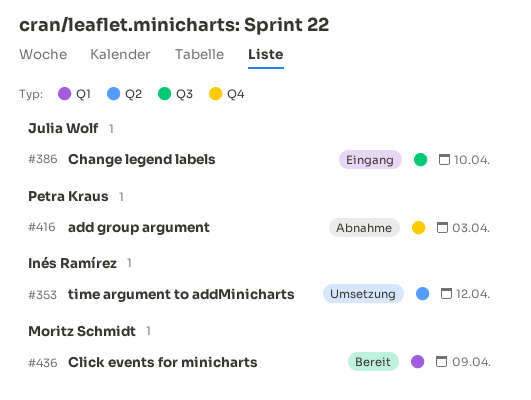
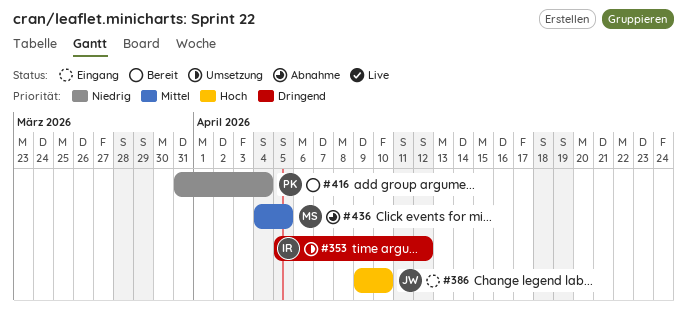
#416, status: Abnahme -> Bereit
#416, due: Apr 3 -> Apr 4
#436, status: Bereit -> Abnahme
#436, due: Apr 9 -> Apr 5

